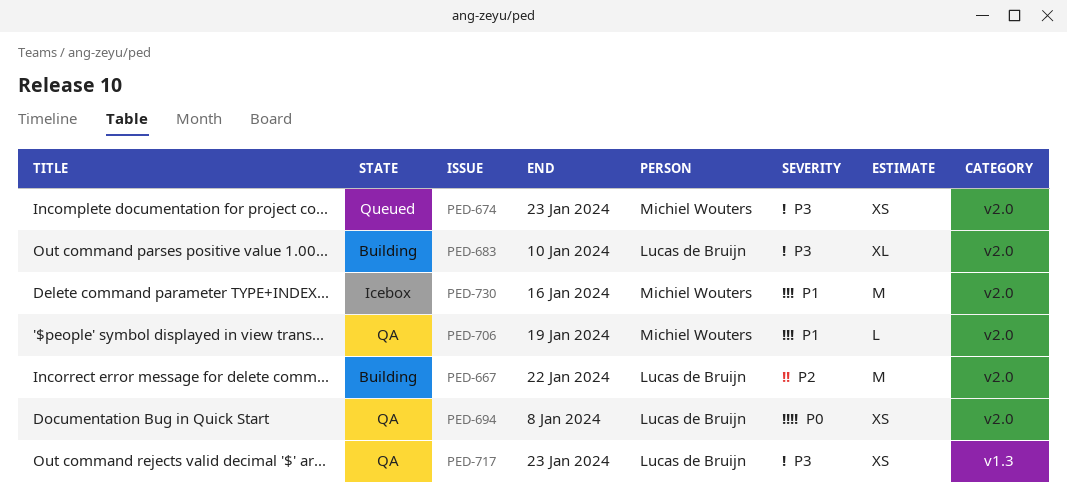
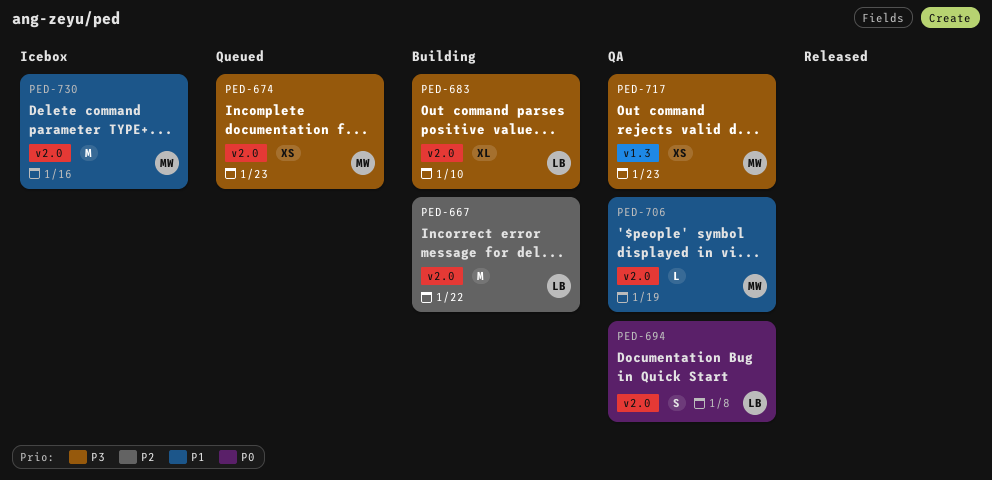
PED-694, estimate: XS -> S
PED-717, owner: Lucas de Bruijn -> Michiel Wouters

